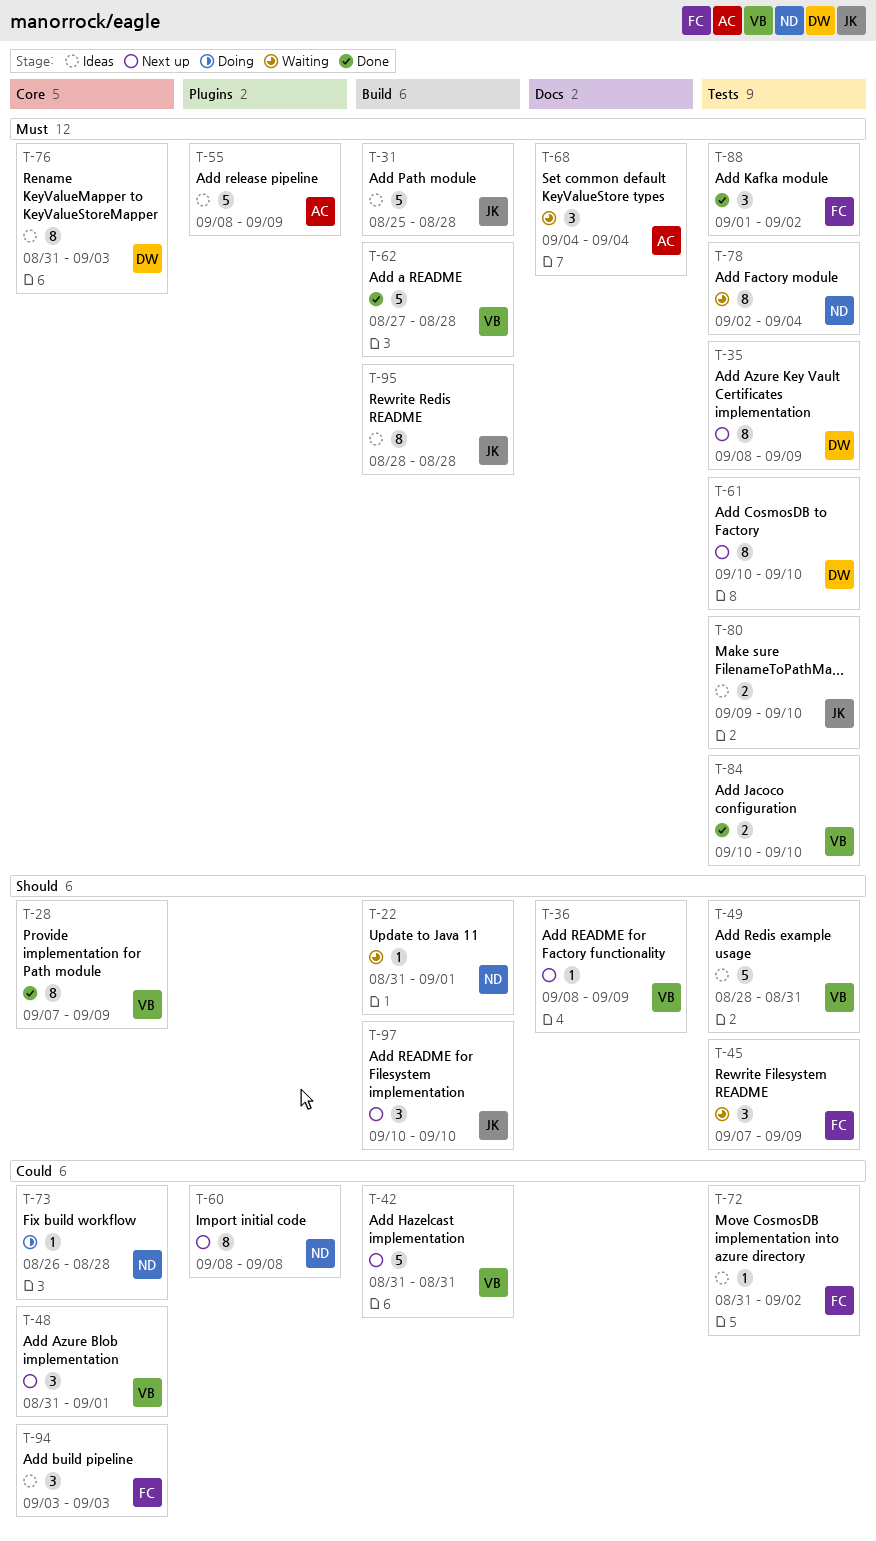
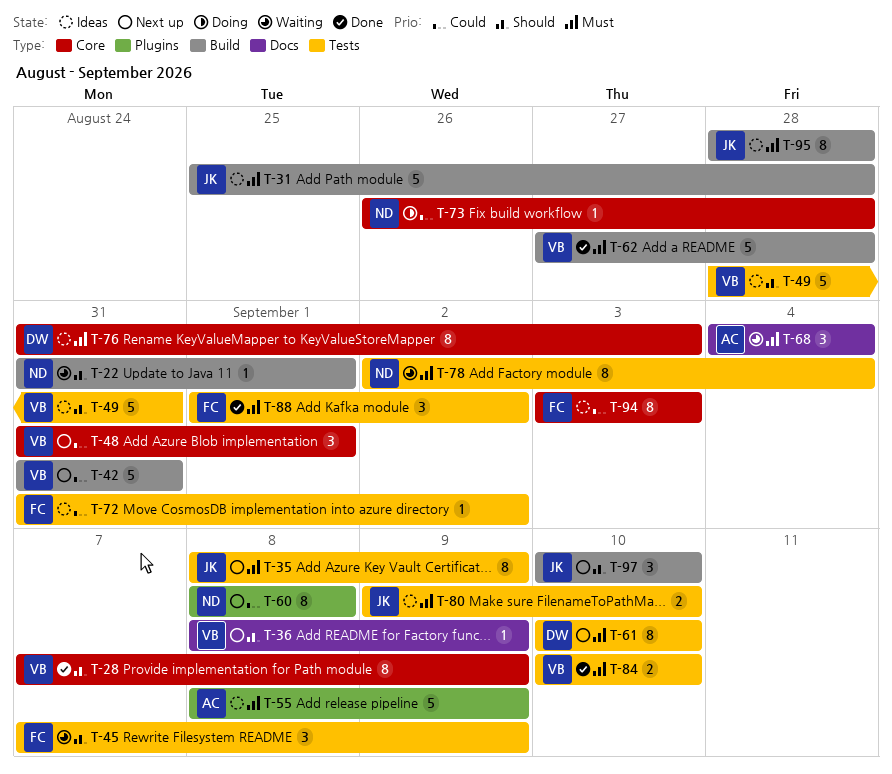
T-35, owner: DW -> JK
T-94, estimate: 3 -> 8

